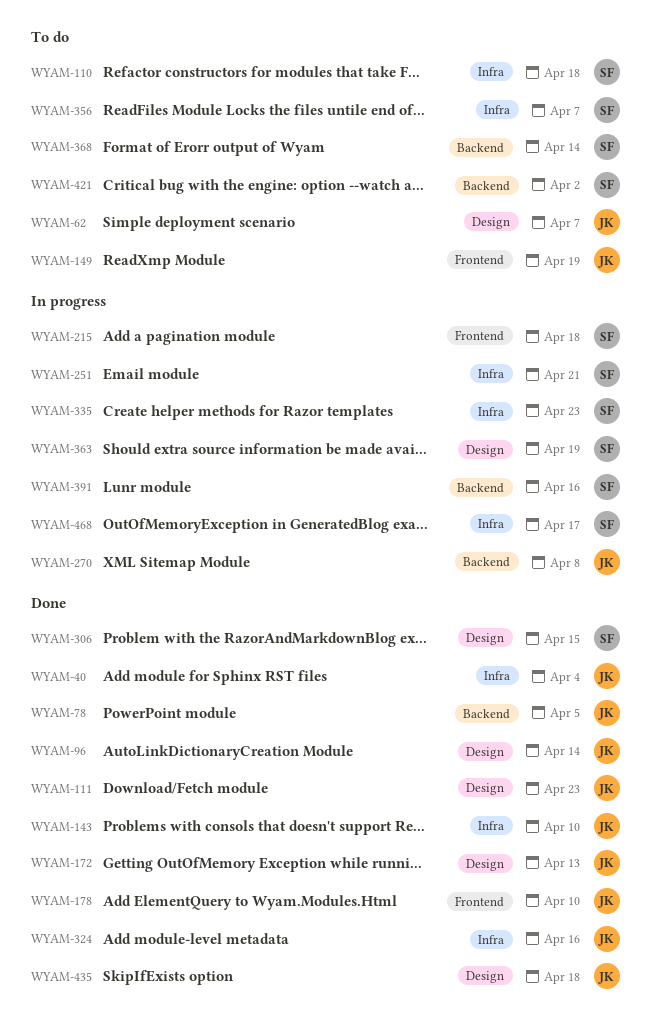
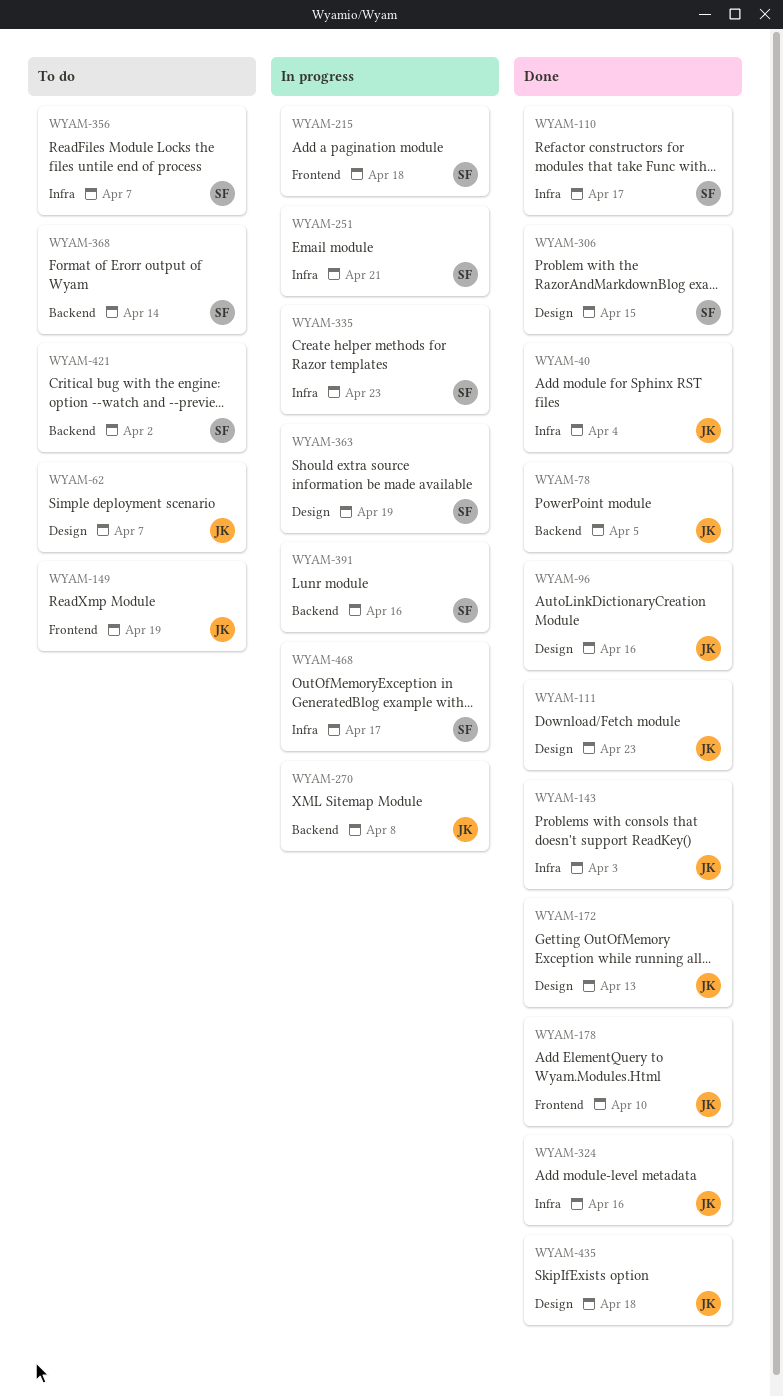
WYAM-96, due: Apr 14 -> Apr 16
WYAM-110, status: To do -> Done
WYAM-110, due: Apr 18 -> Apr 17
WYAM-143, due: Apr 10 -> Apr 3

